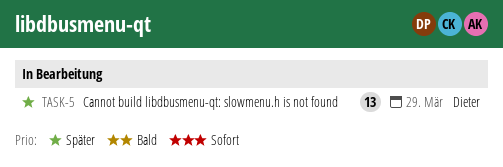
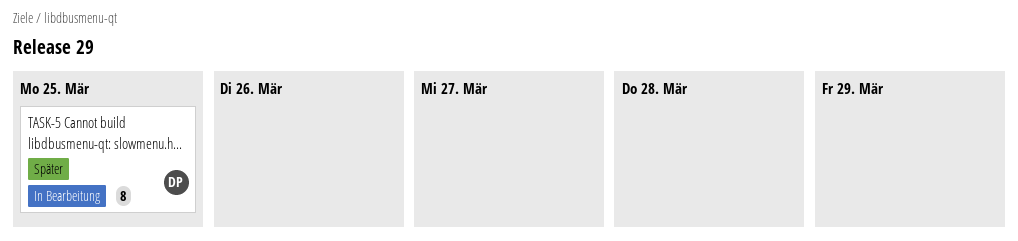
TASK-5, estimate: 13 -> 8
TASK-5, due: Mar 29 -> Mar 25

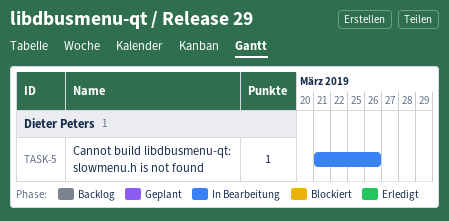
TASK-5, estimate: 8 -> 1
TASK-5, due: Mar 25 -> Mar 26

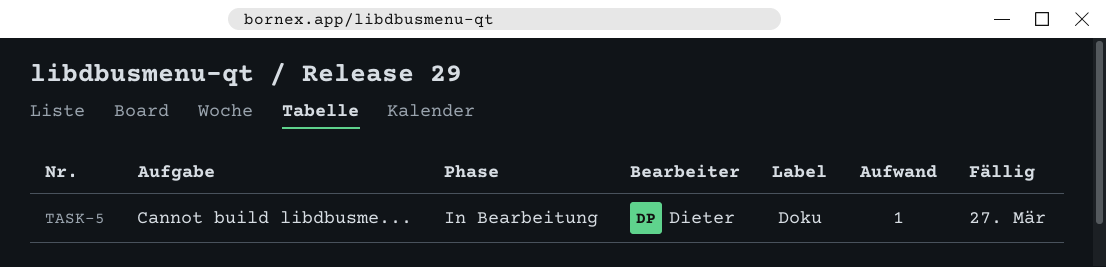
TASK-5, due: Mar 26 -> Mar 27

